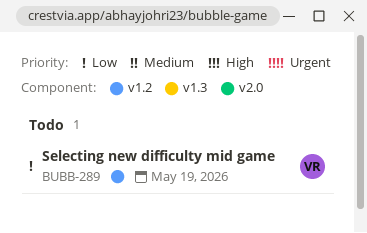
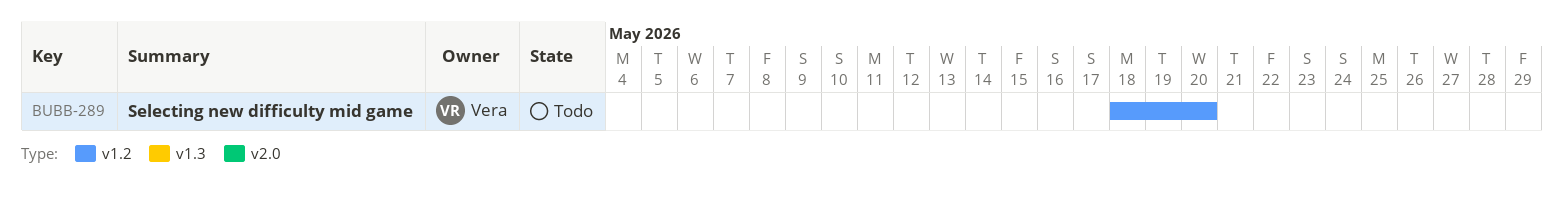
BUBB-289, due: May 19 -> May 20

